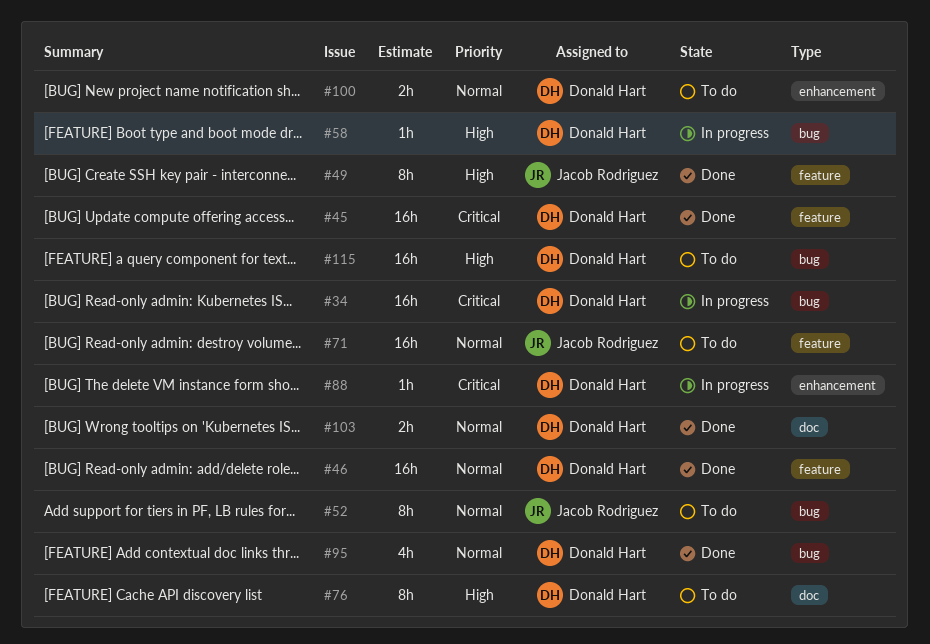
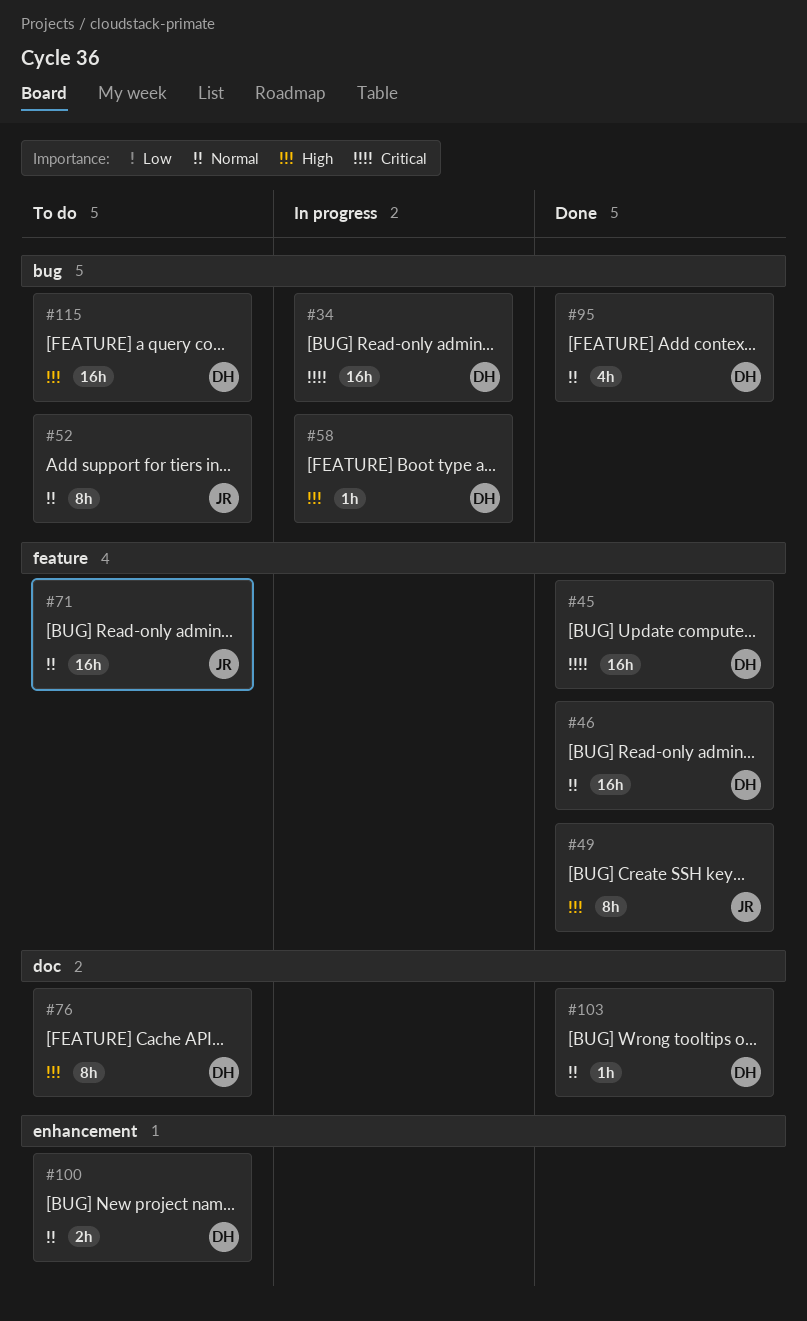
#88: present -> none
#103, estimate: 2h -> 1h

